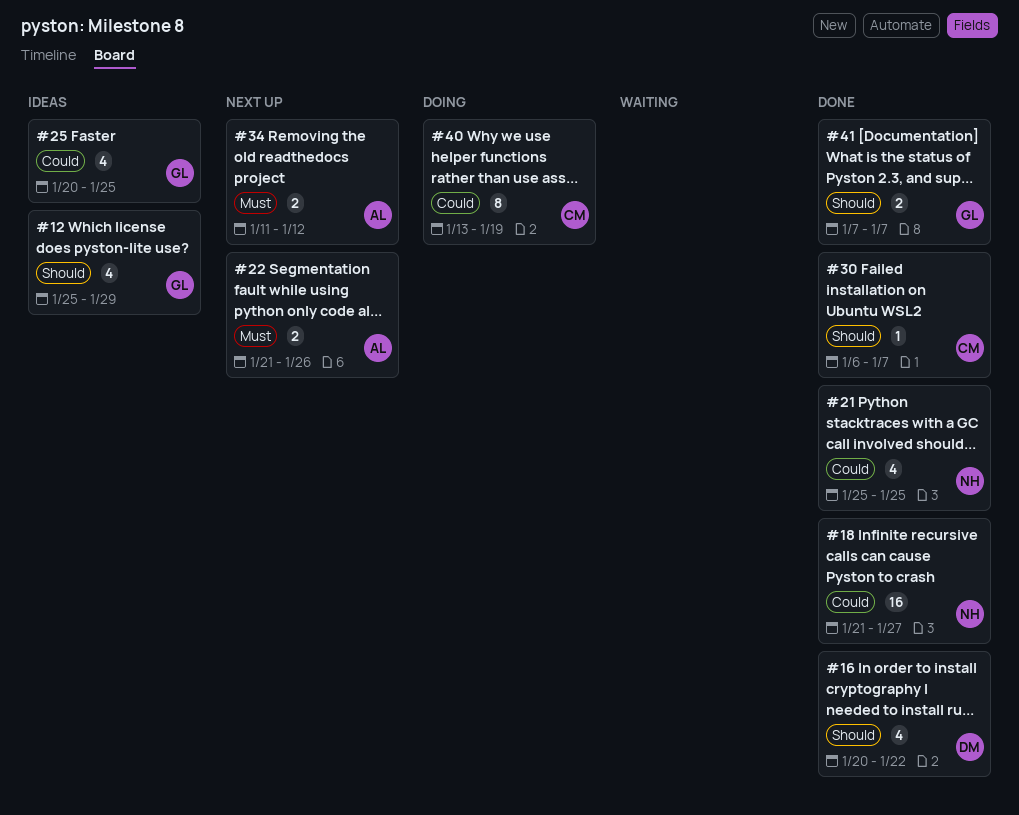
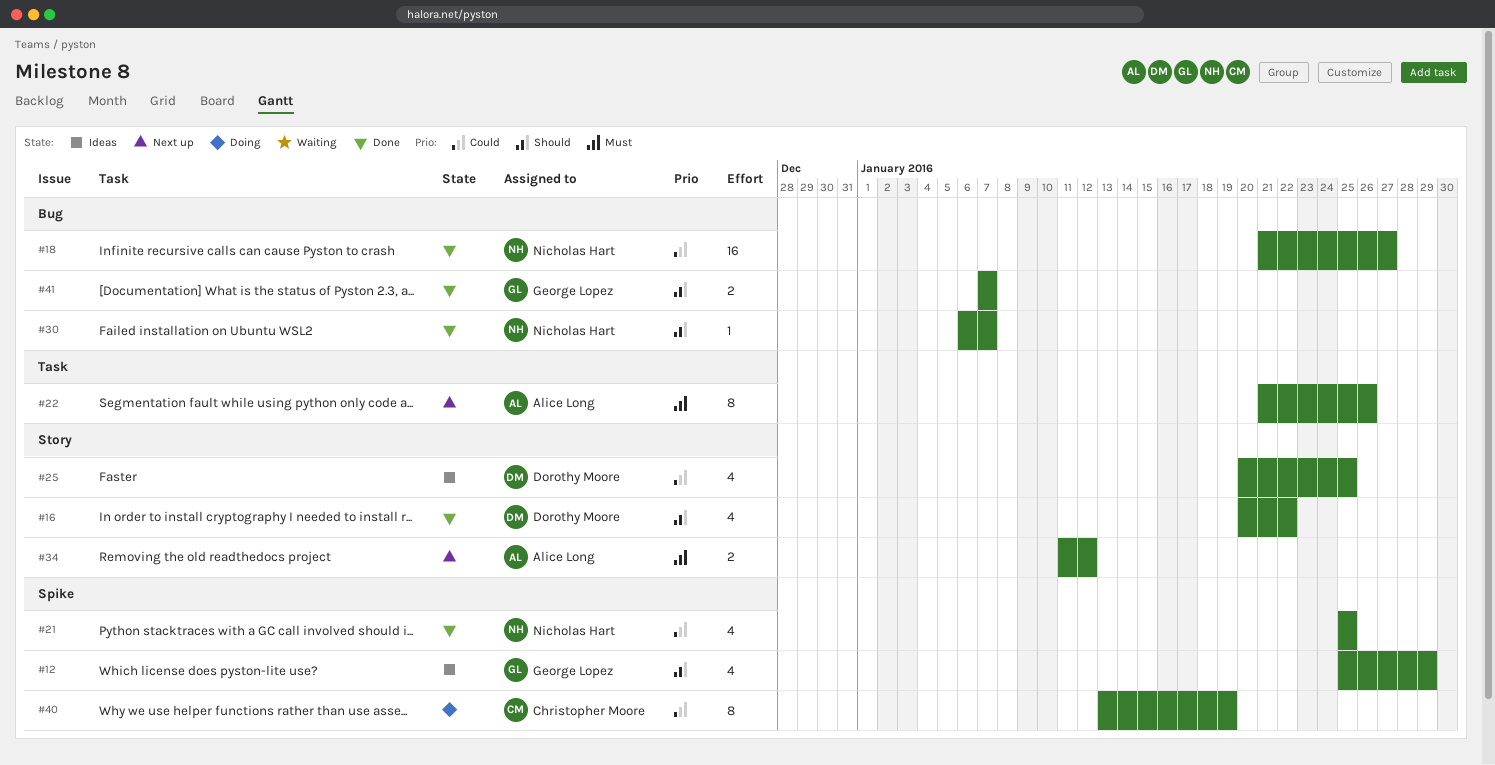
#22, estimate: 2 -> 8
#25, owner: George Lopez -> Dorothy Moore
#30, owner: Christopher Moore -> Nicholas Hart

